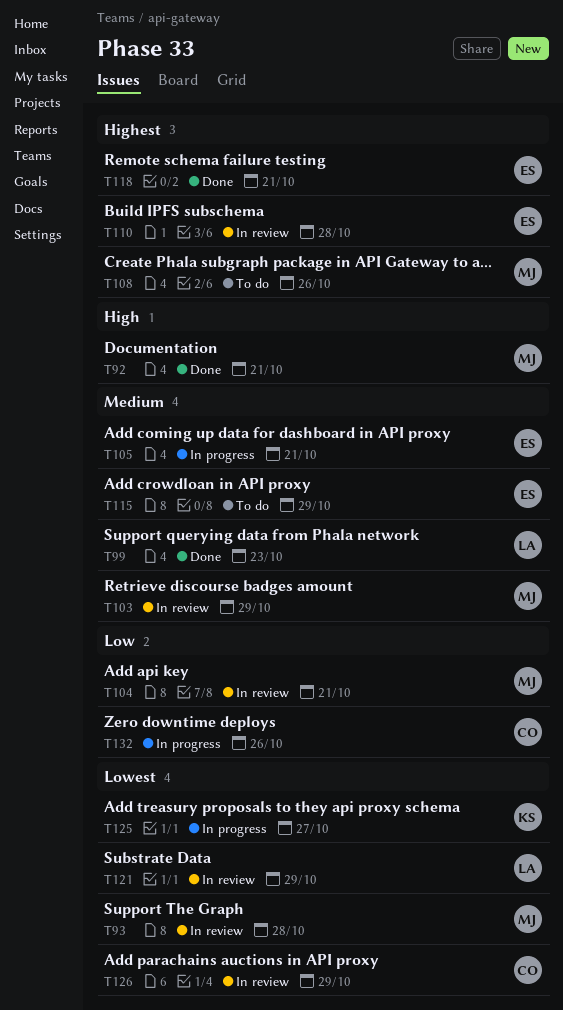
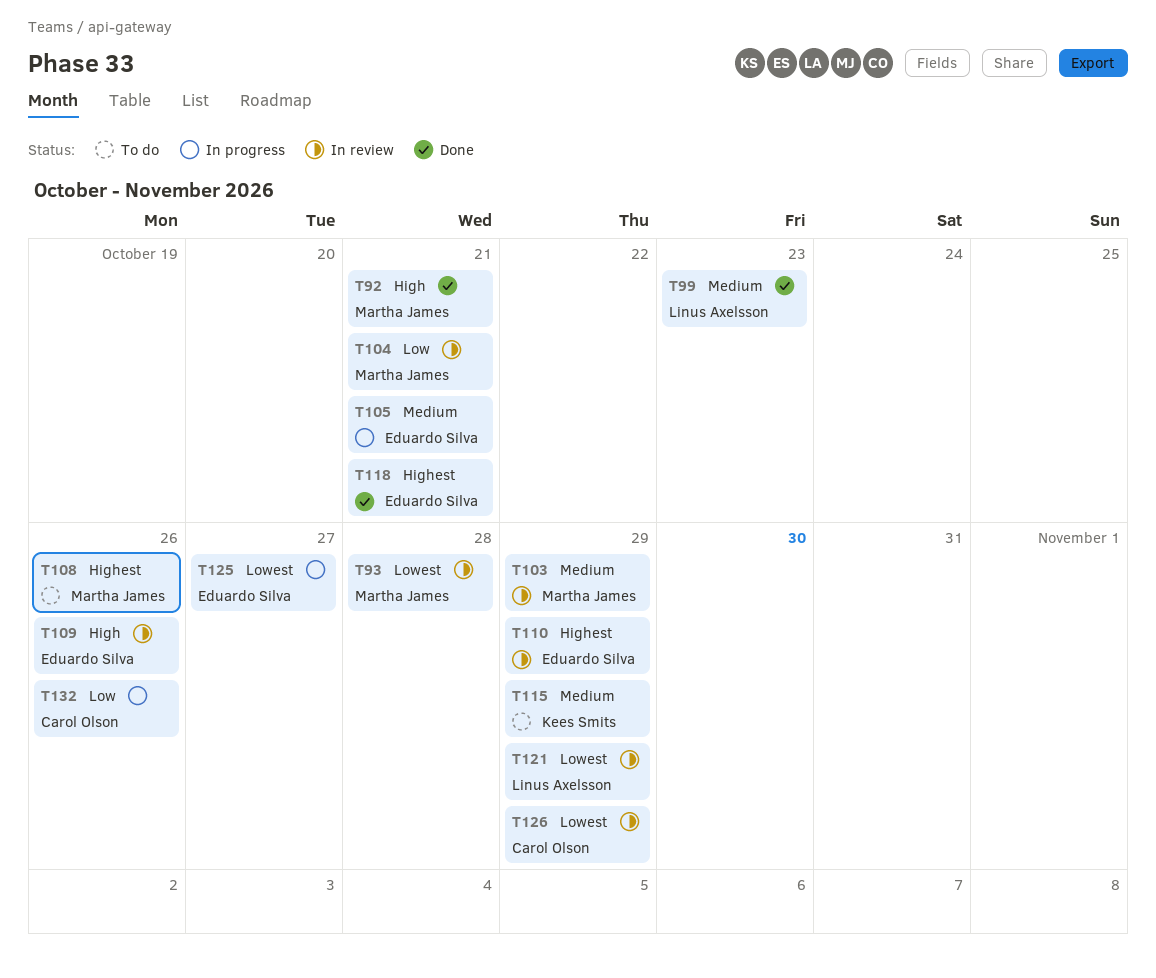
T109: none -> present
T110, due: Oct 28 -> Oct 29
T115, owner: Eduardo Silva -> Kees Smits
T125, owner: Kees Smits -> Eduardo Silva

